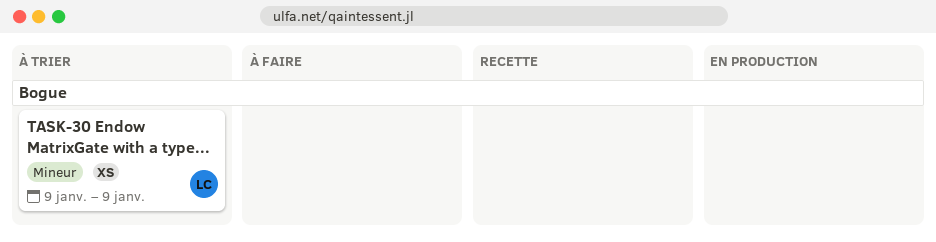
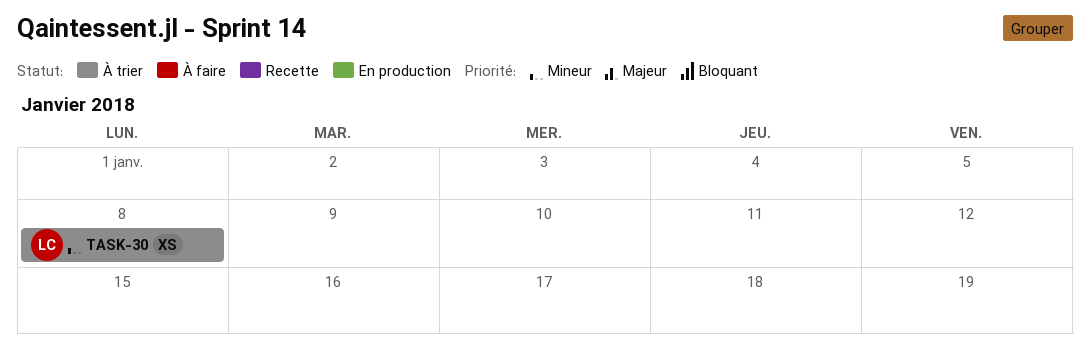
TASK-30, start: Jan 9 -> Jan 8
TASK-30, due: Jan 9 -> Jan 8

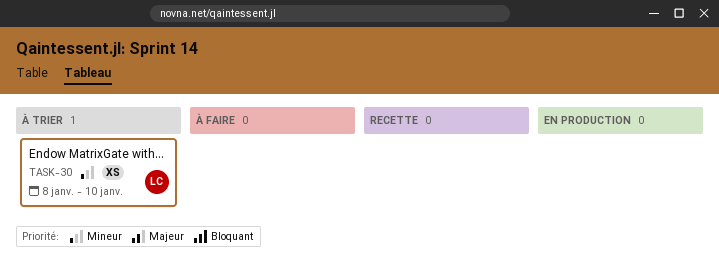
TASK-30, due: Jan 8 -> Jan 10

